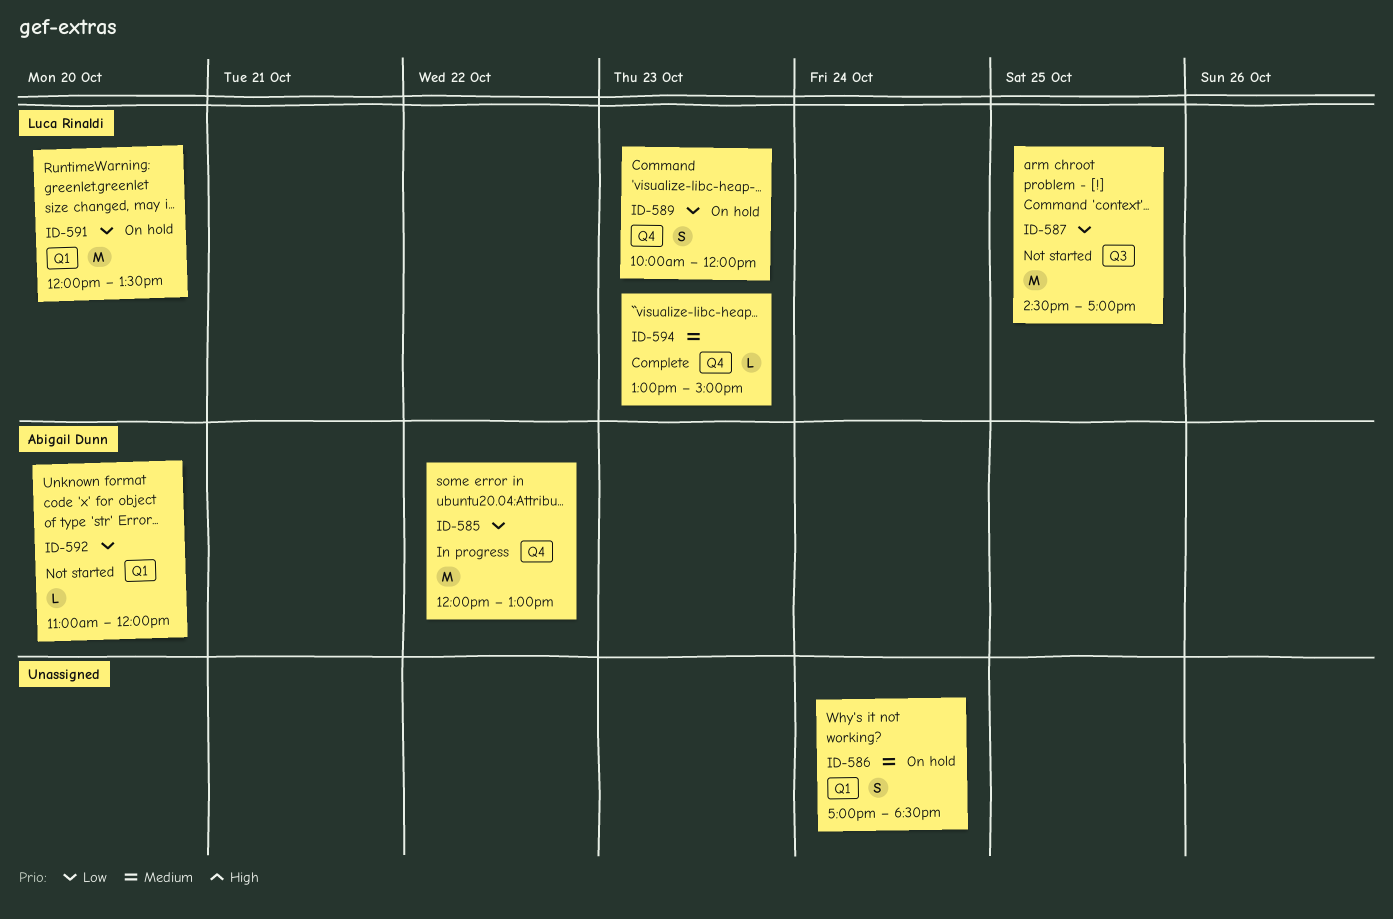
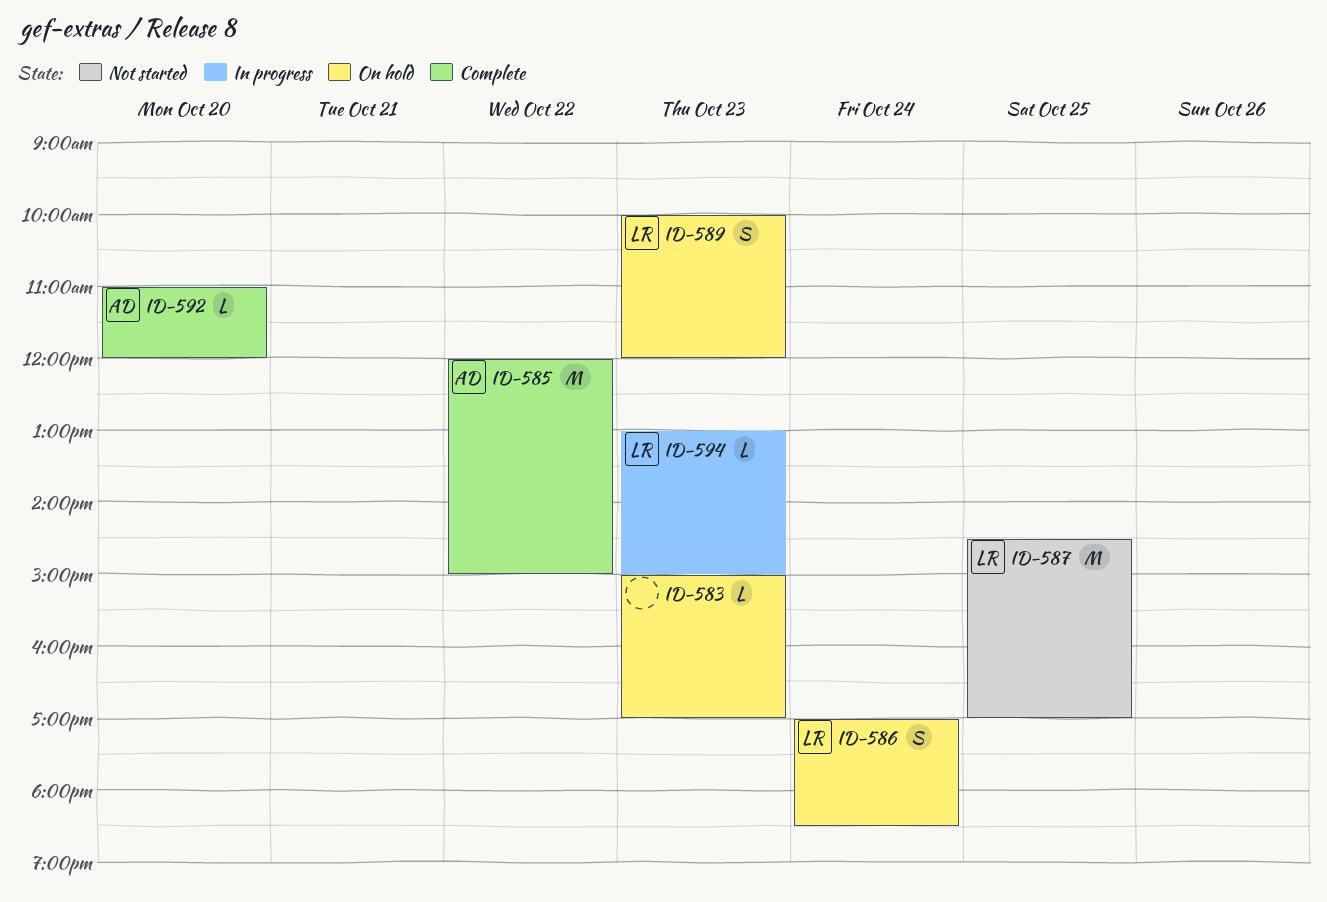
ID-583: none -> present
ID-585, status: In progress -> Complete
ID-585, ends: 13:00 -> 15:00
ID-586, owner: none -> Luca Rinaldi
ID-591: present -> none
ID-592, status: Not started -> Complete
ID-594, status: Complete -> In progress

